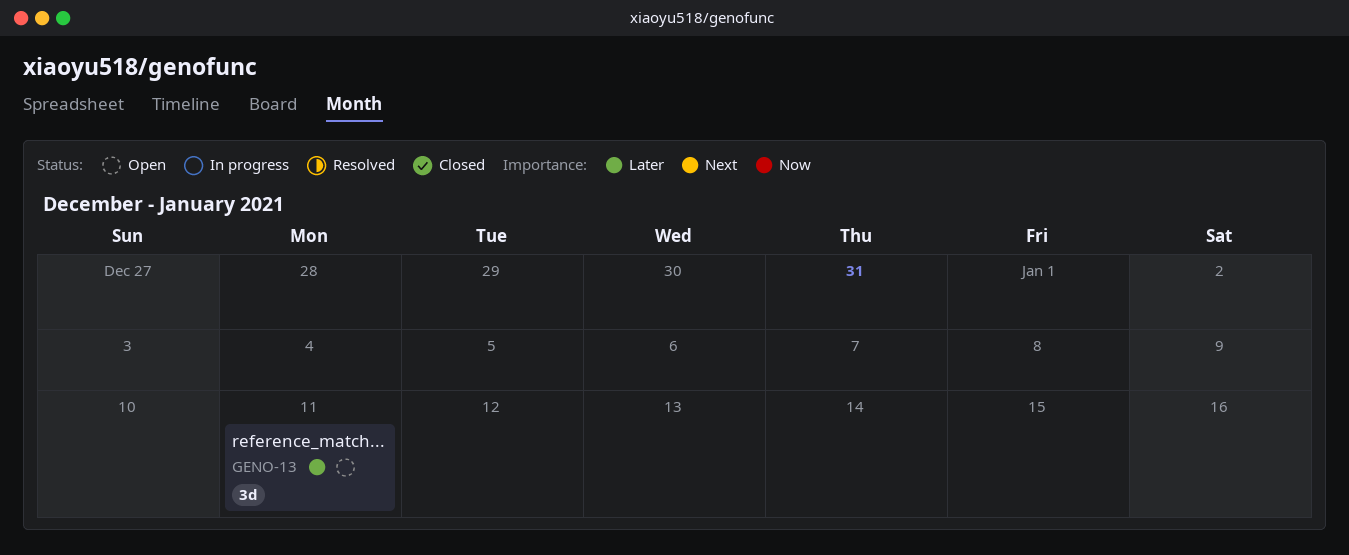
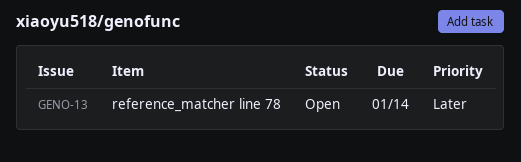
GENO-13, due: Jan 11 -> Jan 14

